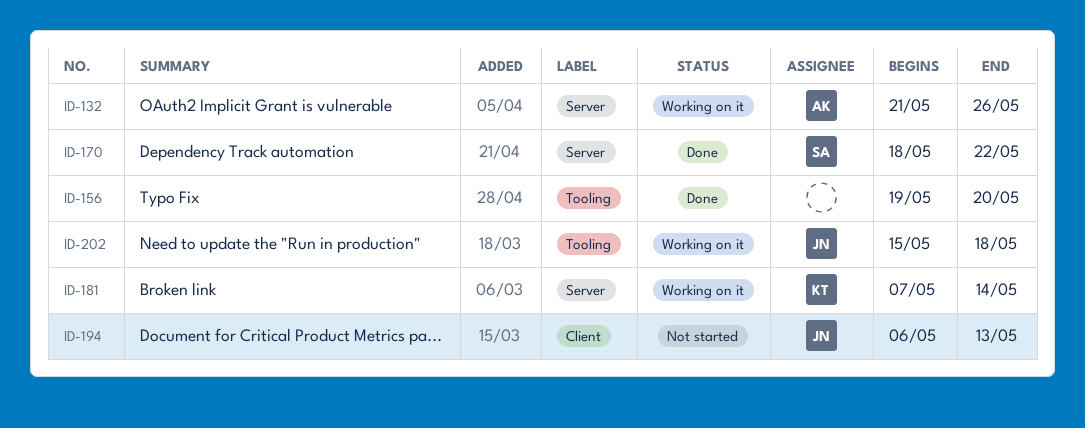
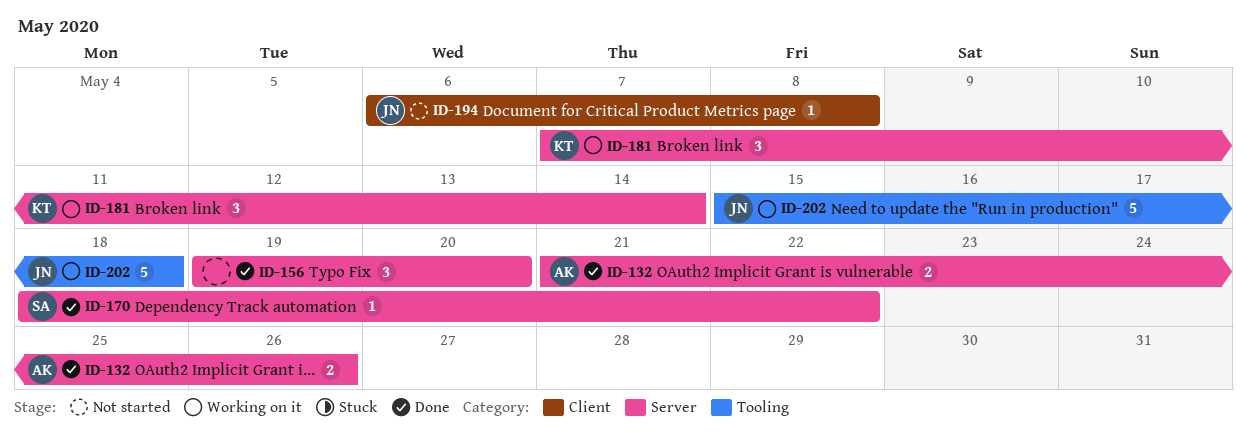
ID-132, status: Working on it -> Done
ID-156, label: Tooling -> Server
ID-194, due: May 13 -> May 8

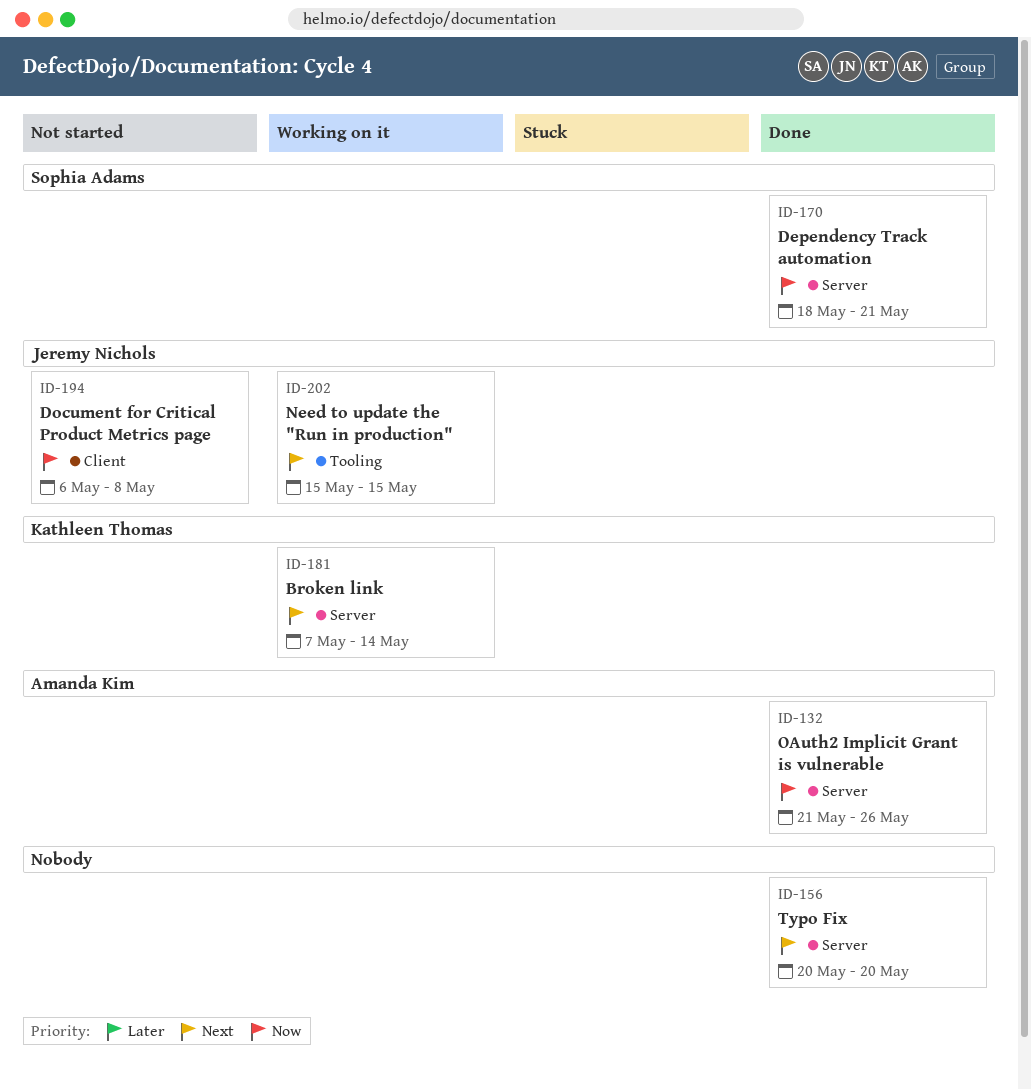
ID-156, start: May 19 -> May 20
ID-170, due: May 22 -> May 21
ID-202, due: May 18 -> May 15

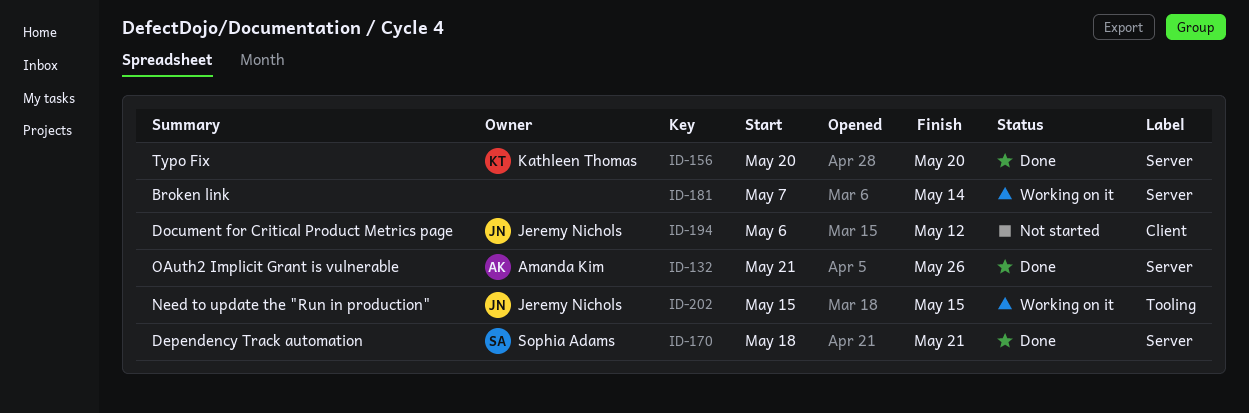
ID-156, owner: none -> Kathleen Thomas
ID-181, owner: Kathleen Thomas -> none
ID-194, due: May 8 -> May 12

